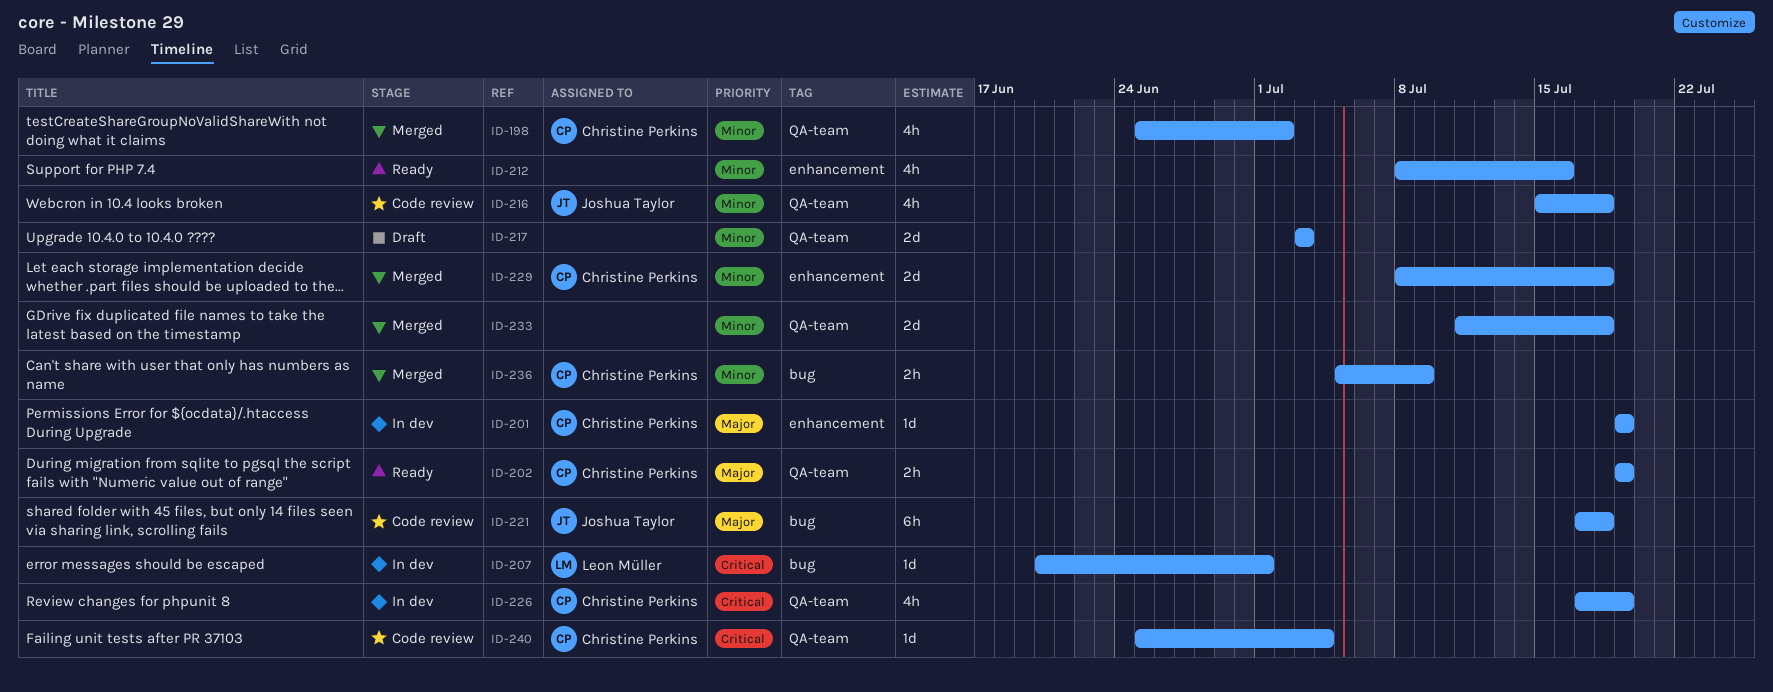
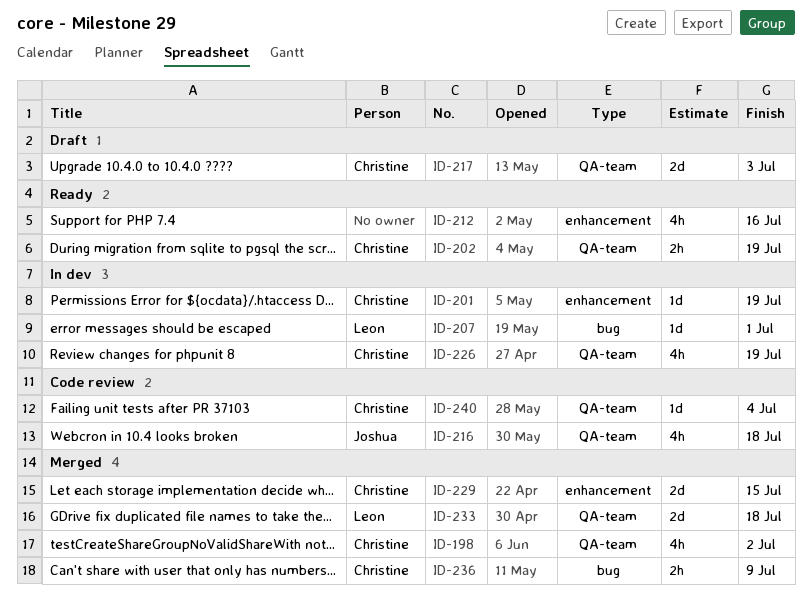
ID-217, owner: none -> Christine Perkins
ID-221: present -> none
ID-229, due: Jul 18 -> Jul 15
ID-233, owner: none -> Leon Müller

